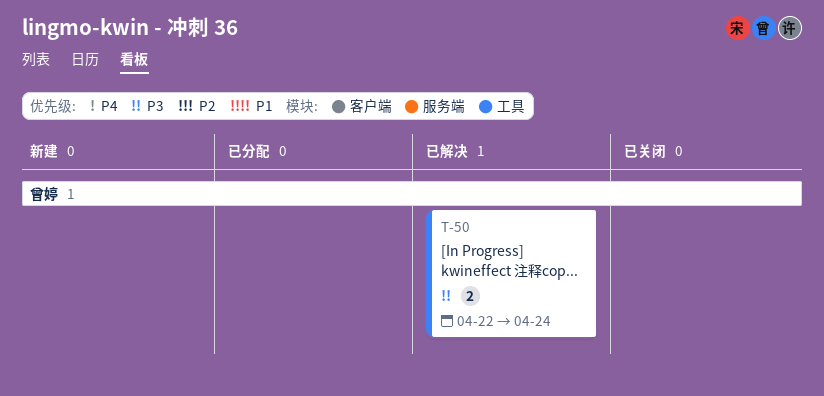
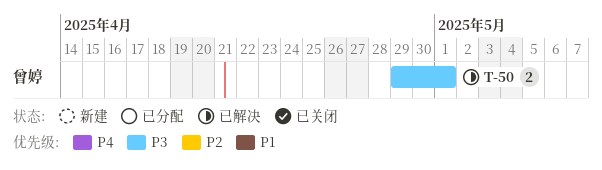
T-50, start: Apr 22 -> Apr 29
T-50, due: Apr 24 -> May 1

